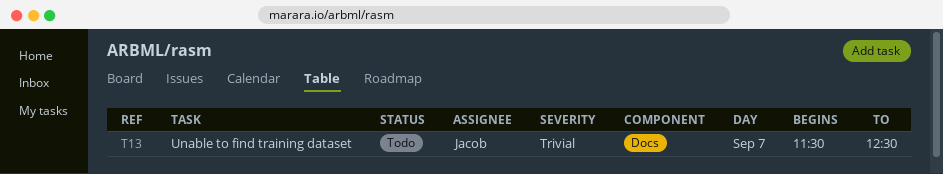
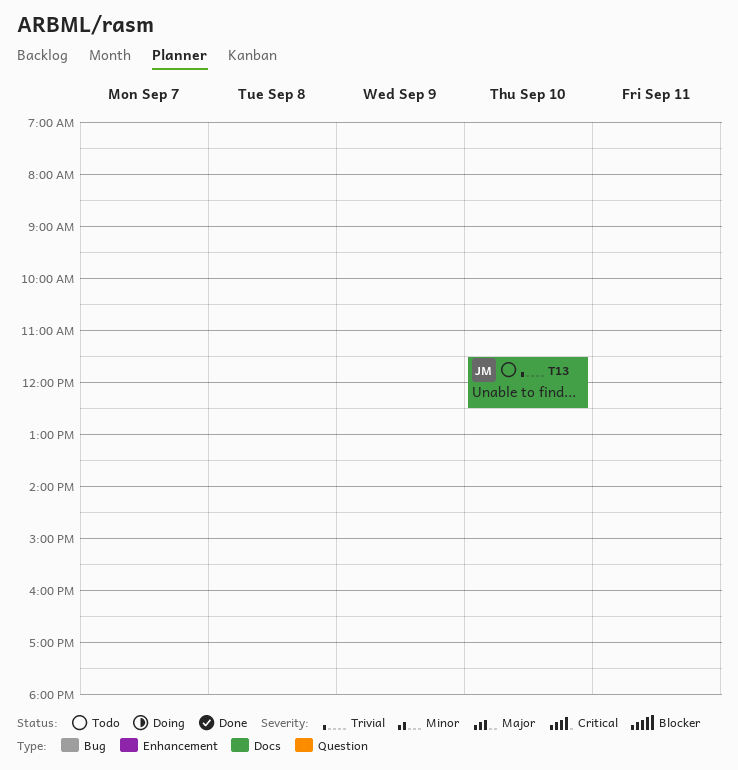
T13, day: Sep 7 -> Sep 10

